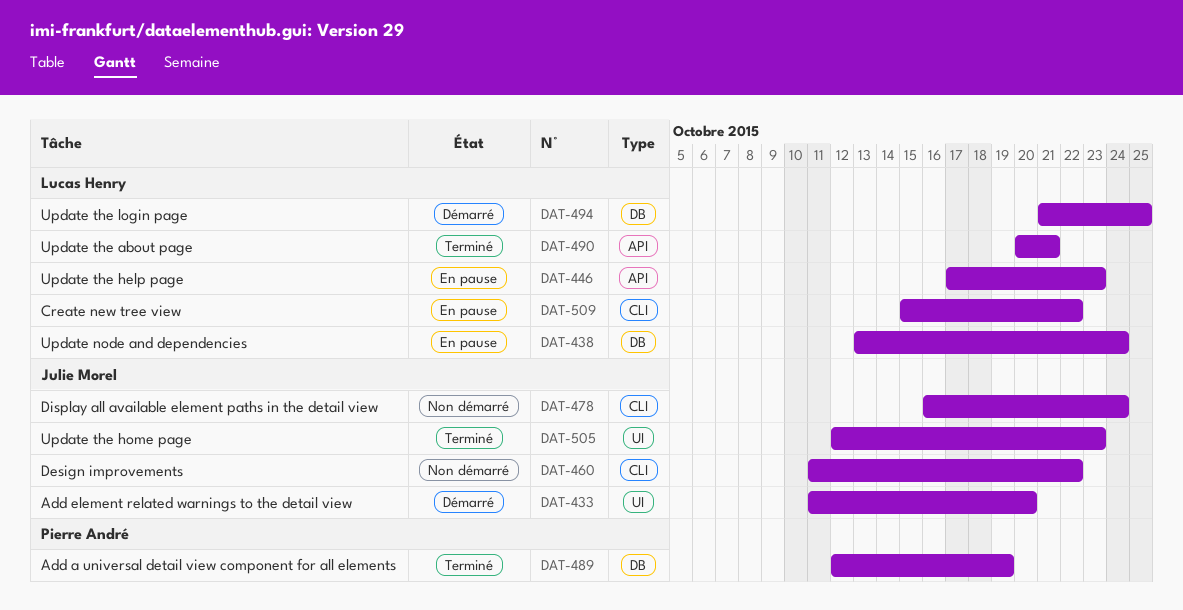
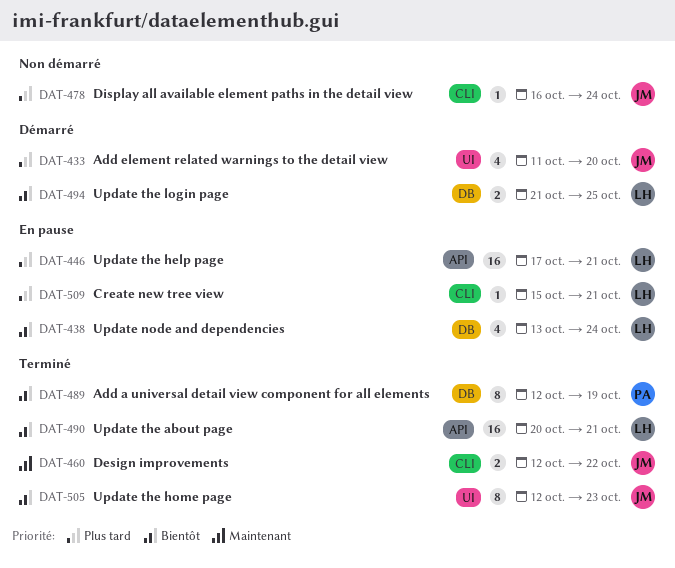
DAT-446, due: Oct 23 -> Oct 21
DAT-460, status: Non démarré -> Terminé
DAT-460, start: Oct 11 -> Oct 12
DAT-509, due: Oct 22 -> Oct 21

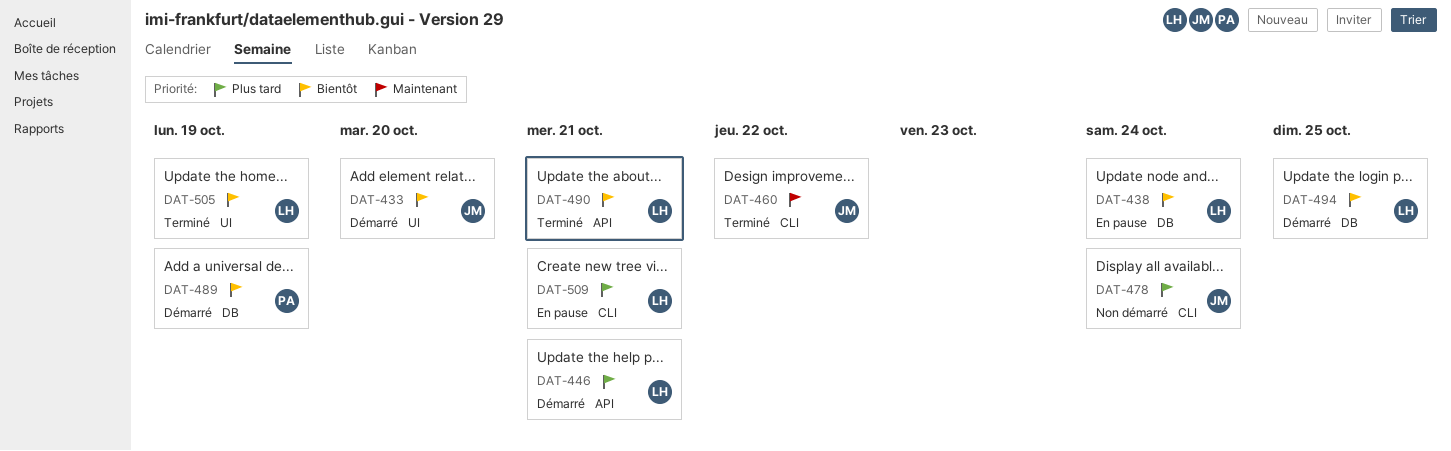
DAT-433, priority: Plus tard -> Bientôt
DAT-446, status: En pause -> Démarré
DAT-489, status: Terminé -> Démarré
DAT-505, owner: JM -> LH
DAT-505, due: Oct 23 -> Oct 19

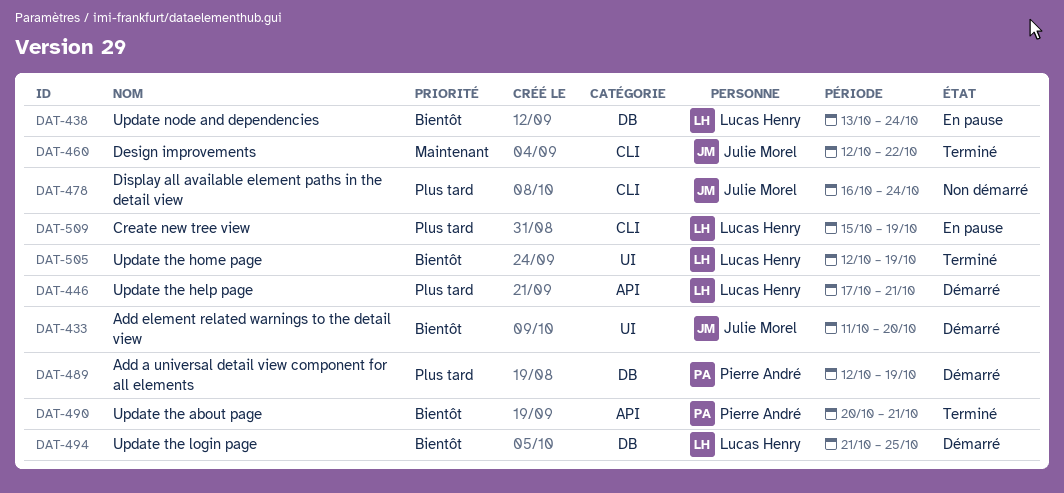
DAT-489, priority: Bientôt -> Plus tard
DAT-490, owner: Lucas Henry -> Pierre André
DAT-509, due: Oct 21 -> Oct 19

